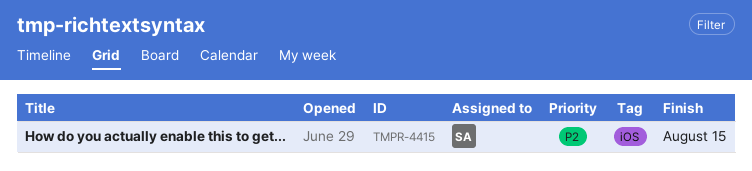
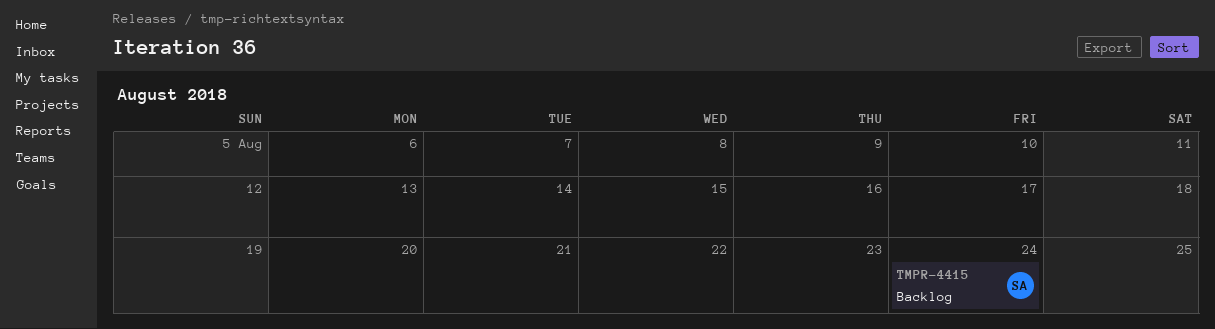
TMPR-4415, due: Aug 15 -> Aug 24

